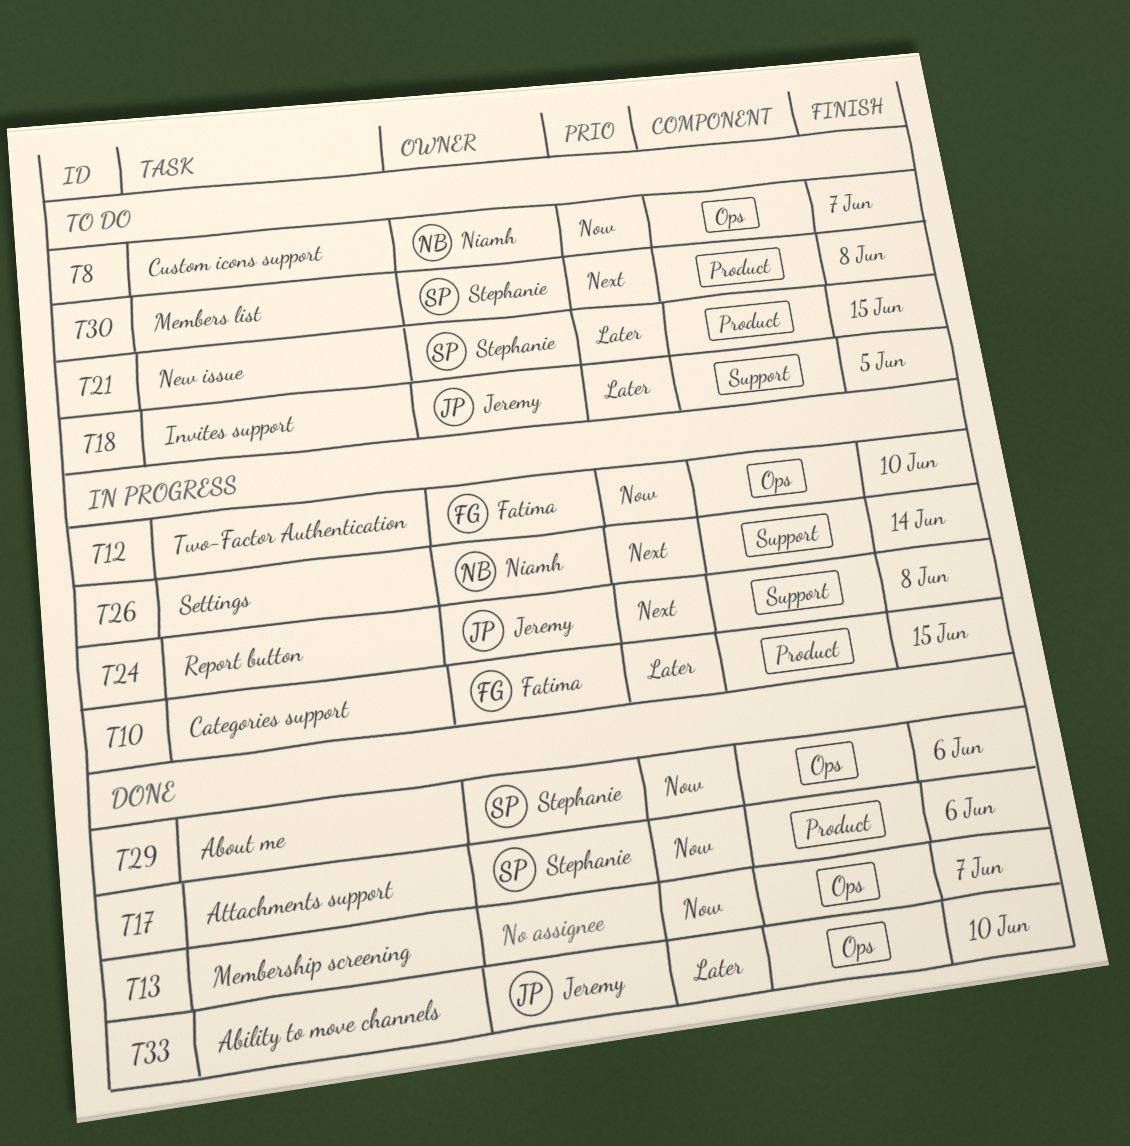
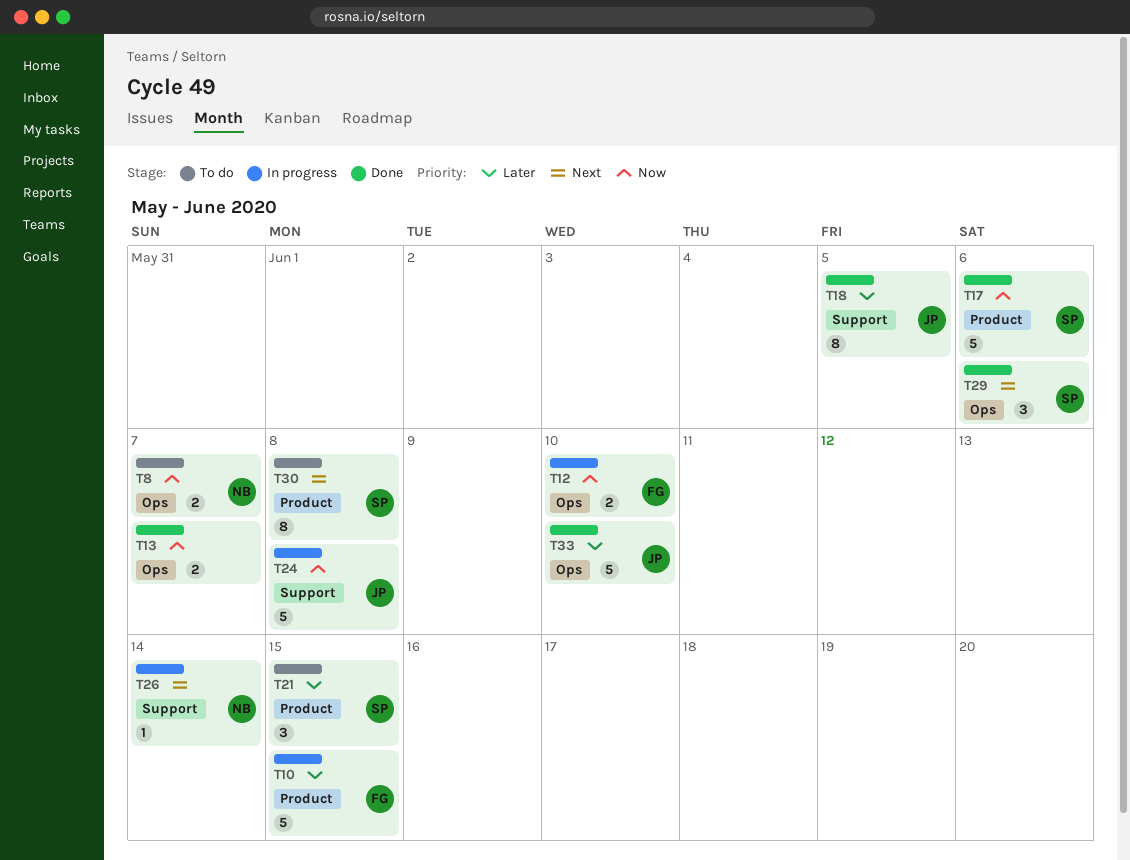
T18, status: To do -> Done
T24, priority: Next -> Now
T29, priority: Now -> Next

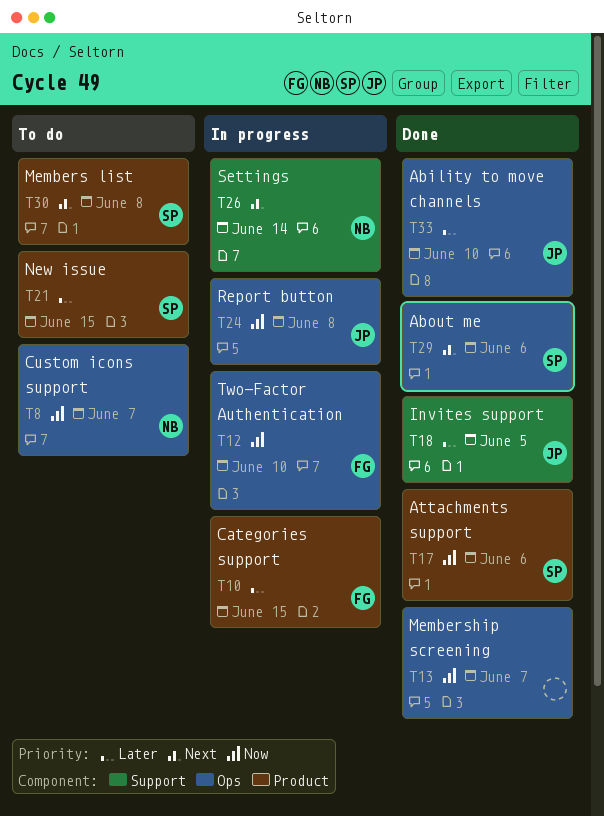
T24, label: Support -> Ops

